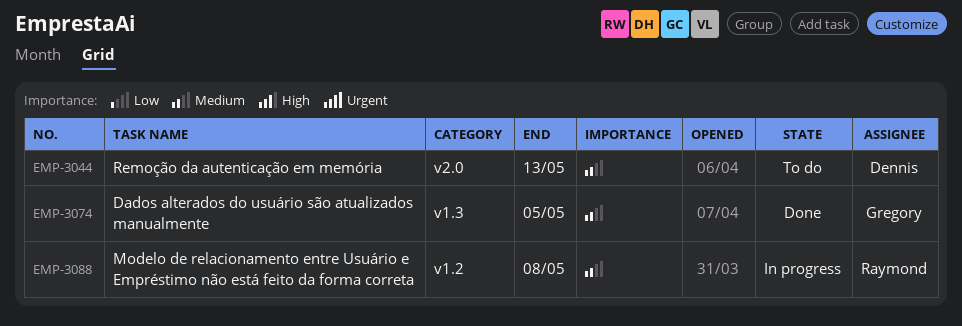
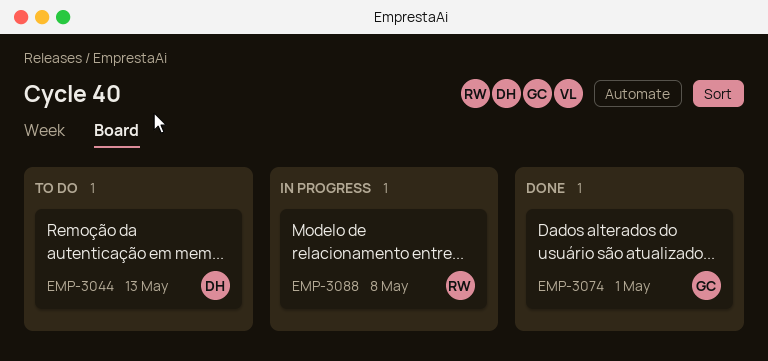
EMP-3074, due: May 5 -> May 1

